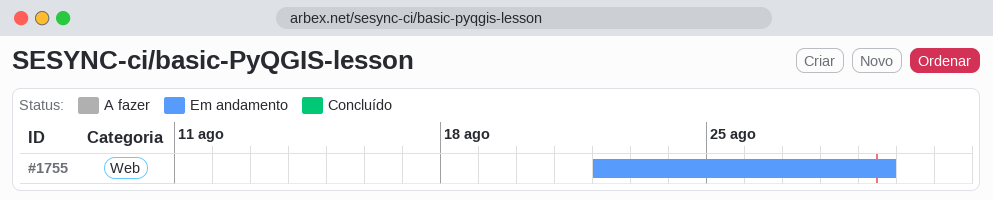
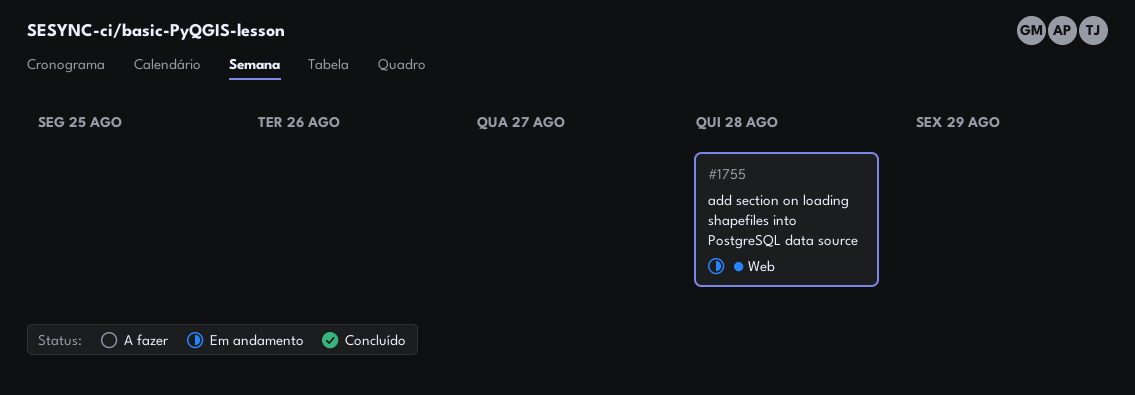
#1755, due: Aug 29 -> Aug 28

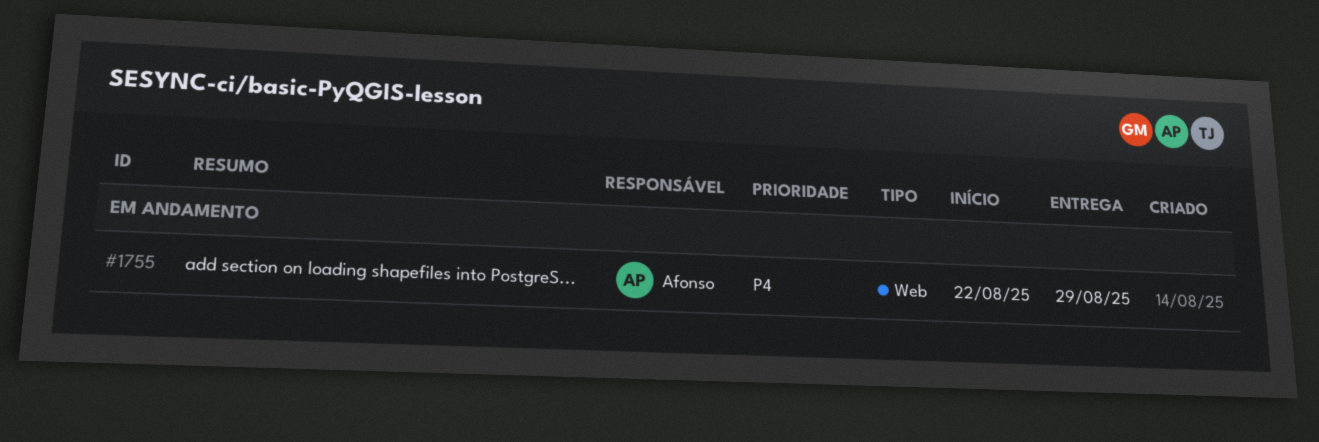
#1755, due: Aug 28 -> Aug 29

